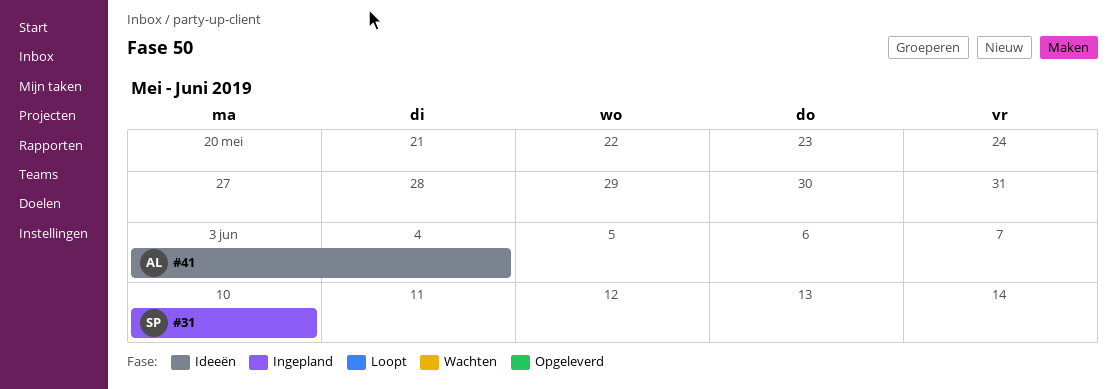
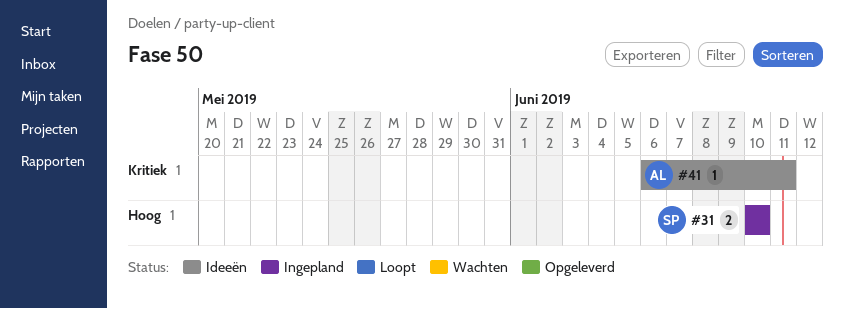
#41, start: Jun 3 -> Jun 6
#41, due: Jun 4 -> Jun 11

